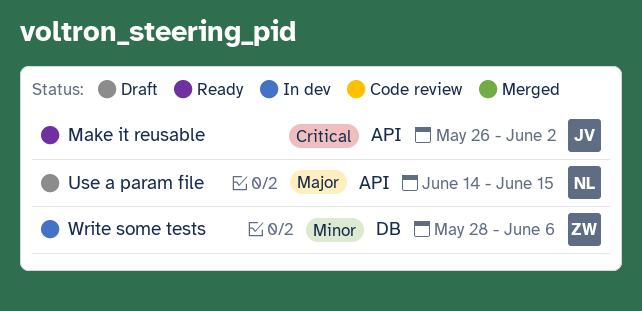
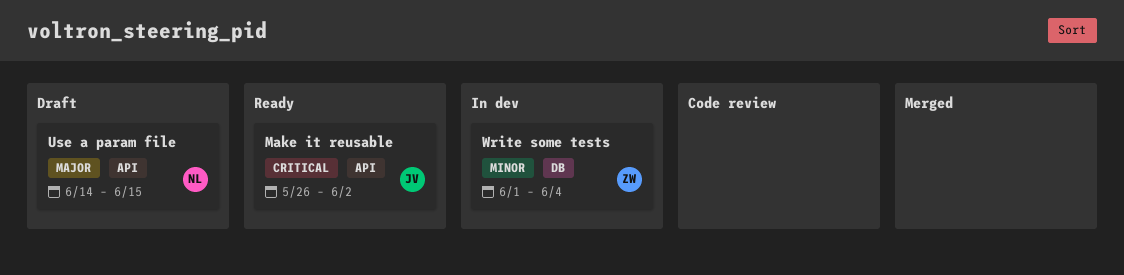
Write some tests, start: May 28 -> Jun 1
Write some tests, due: Jun 6 -> Jun 4

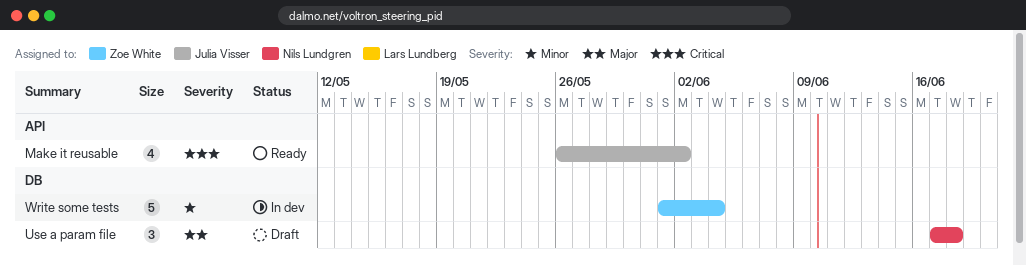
Use a param file, label: API -> DB
Use a param file, start: Jun 14 -> Jun 17
Use a param file, due: Jun 15 -> Jun 18

